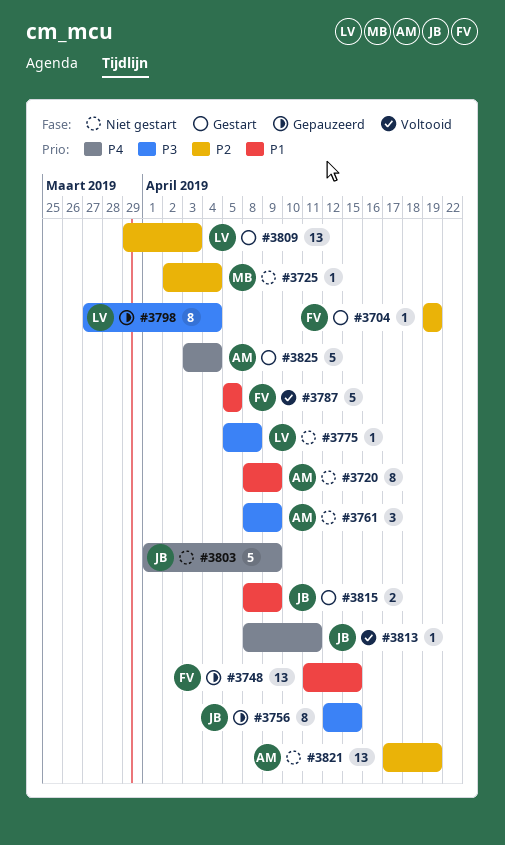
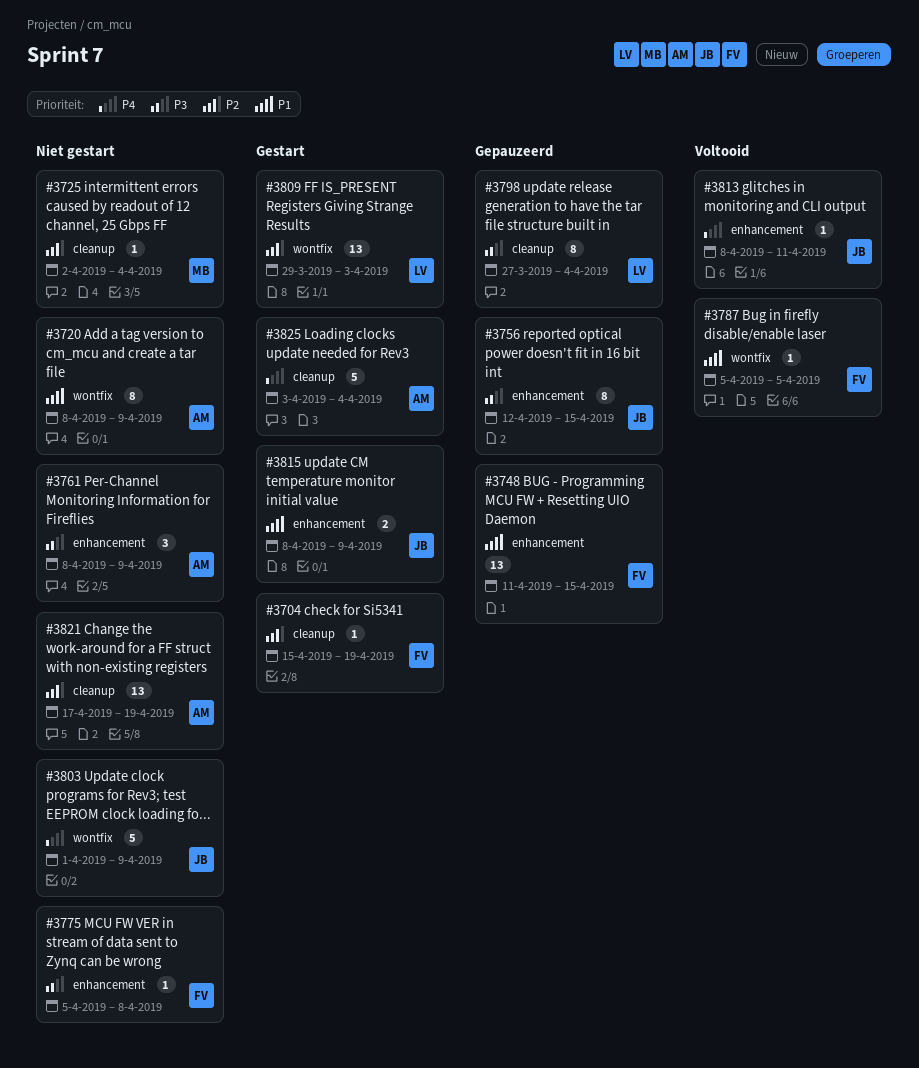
#3704, start: Apr 19 -> Apr 15
#3775, owner: LV -> FV
#3787, estimate: 5 -> 1

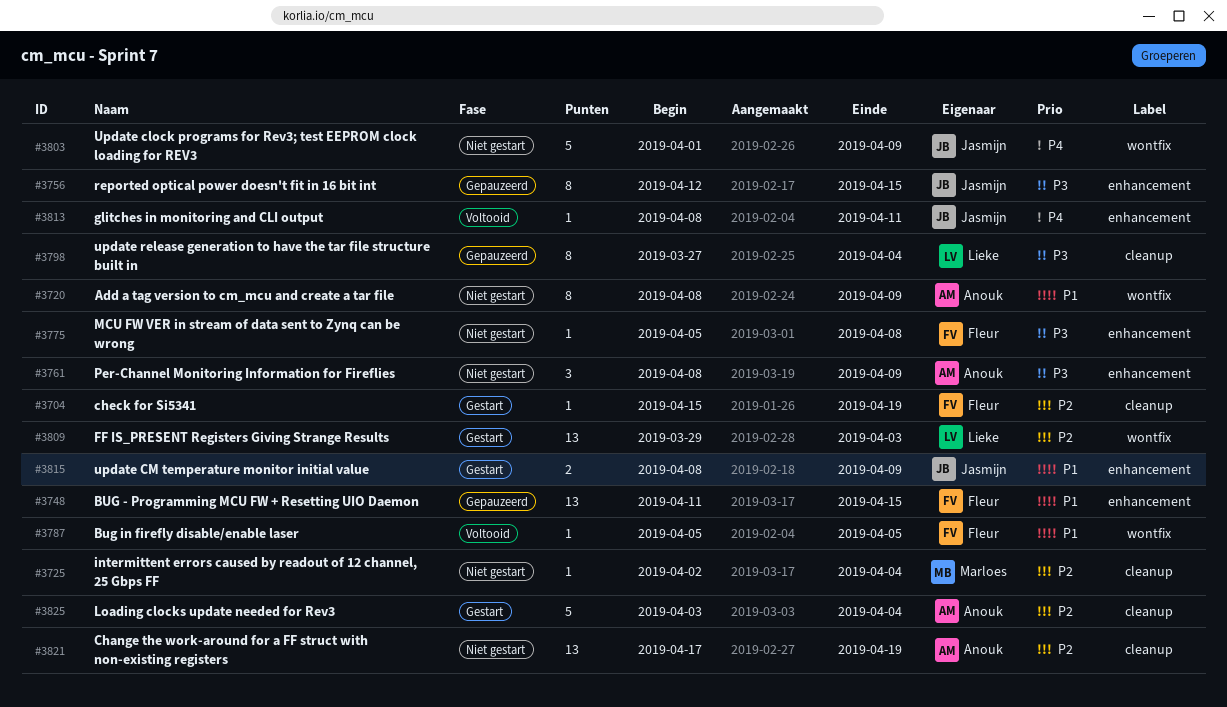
#3825, priority: P4 -> P2

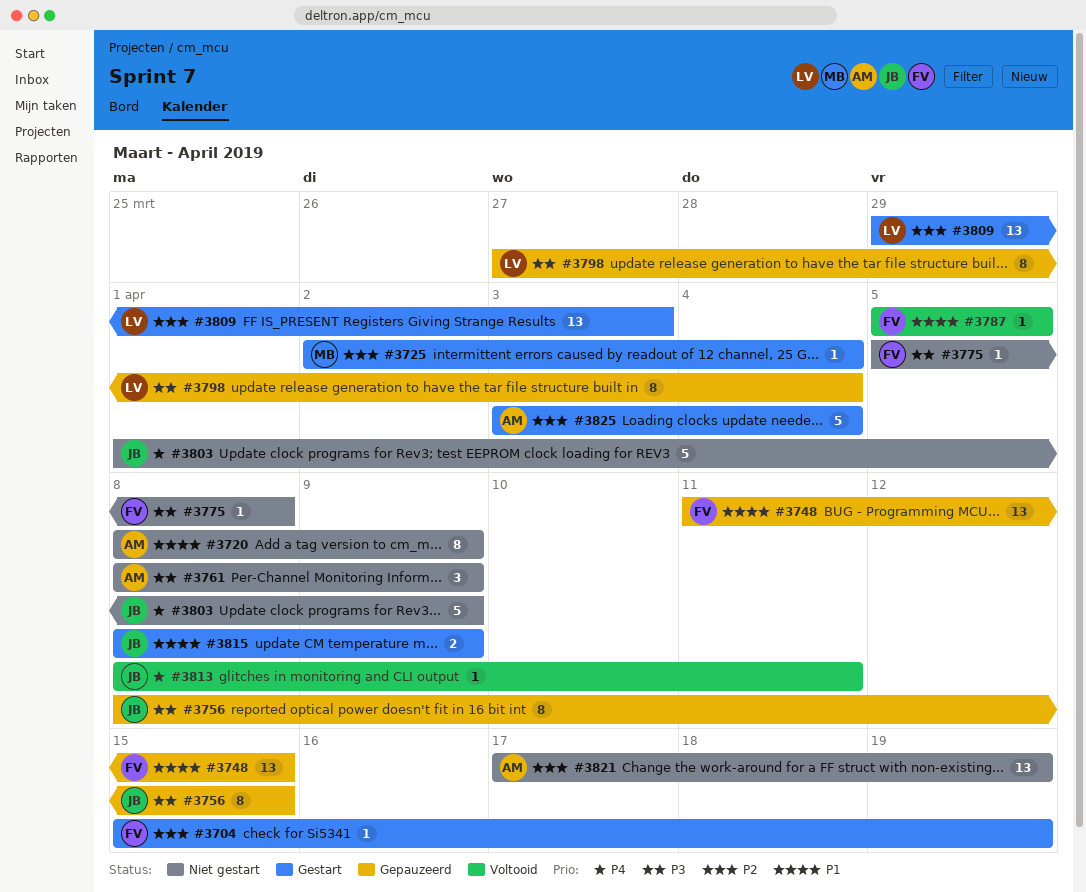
#3725, status: Niet gestart -> Gestart
#3756, start: Apr 12 -> Apr 8

